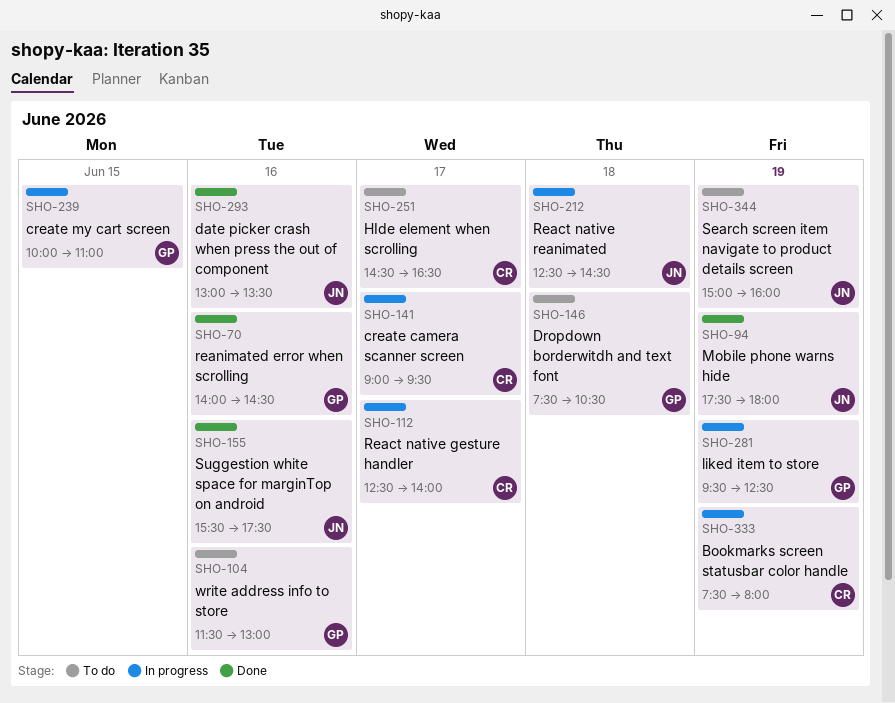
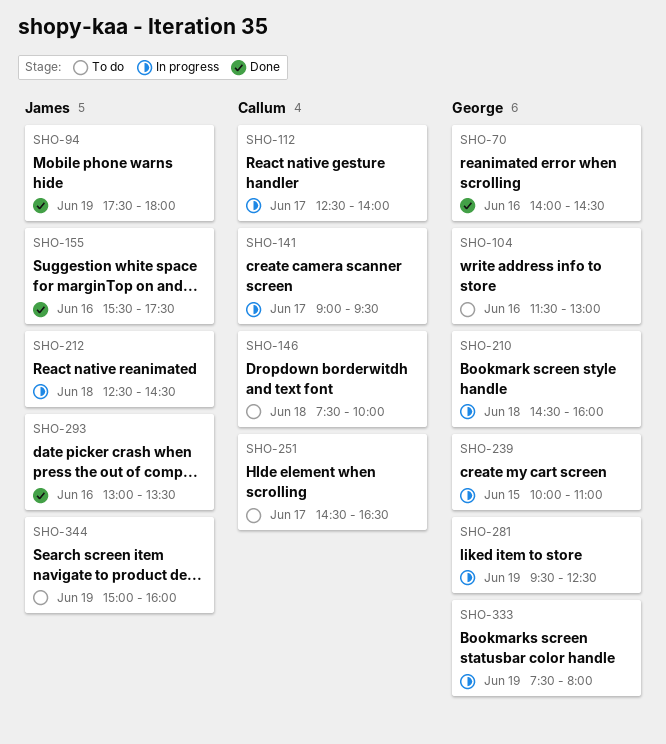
SHO-146, owner: George -> Callum
SHO-146, ends: 10:30 -> 10:00
SHO-210: none -> present
SHO-333, owner: Callum -> George

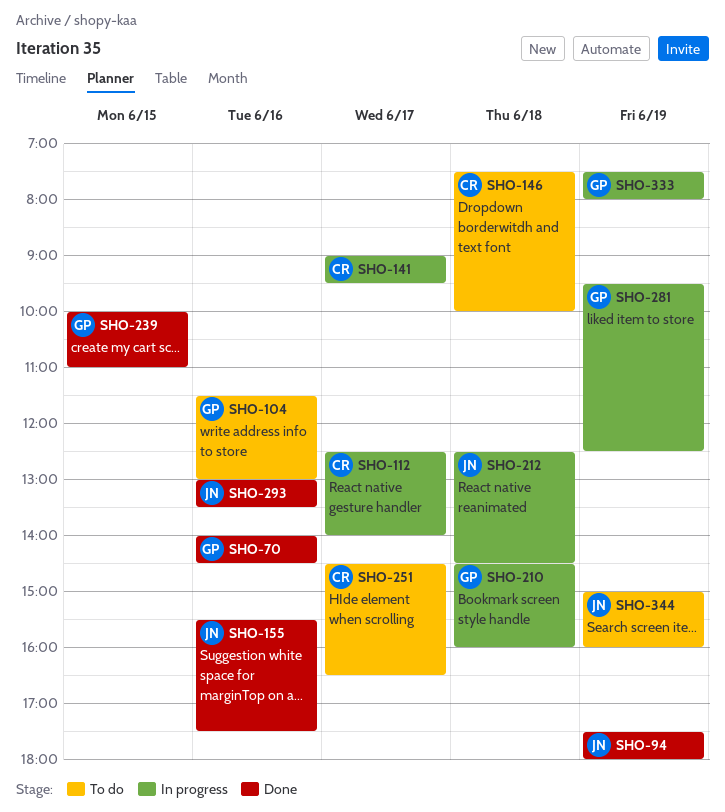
SHO-239, status: In progress -> Done

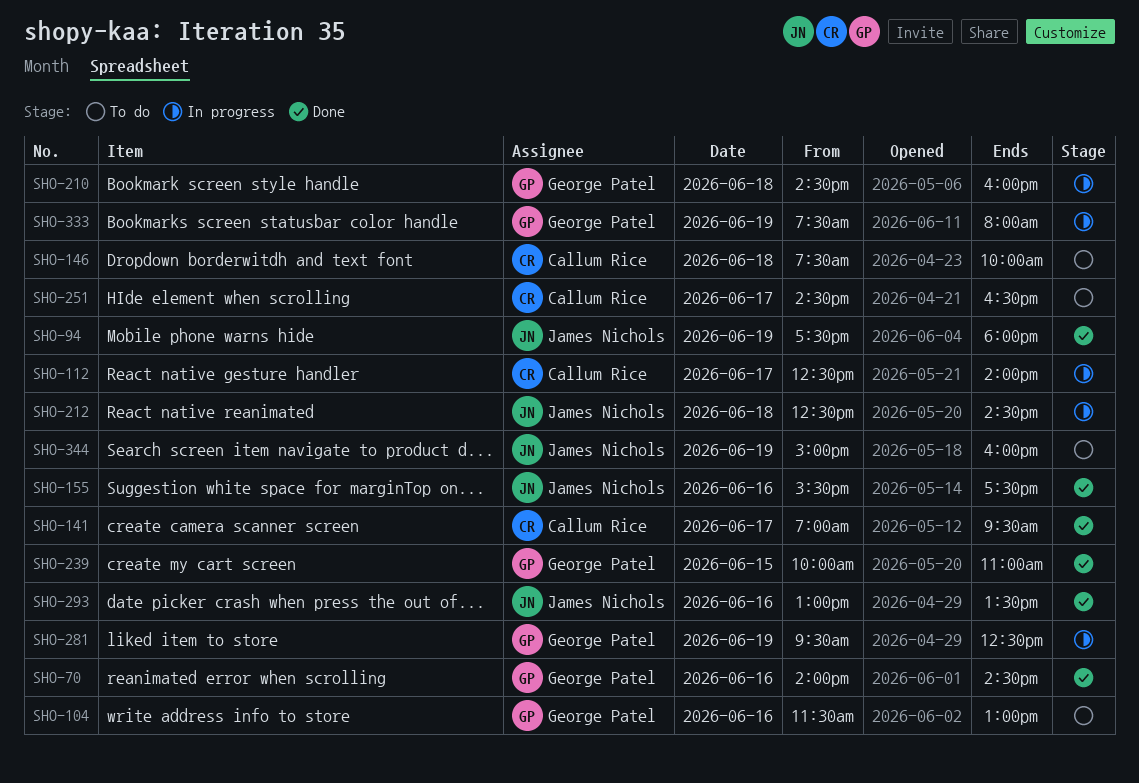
SHO-141, status: In progress -> Done
SHO-141, begins: 09:00 -> 07:00

